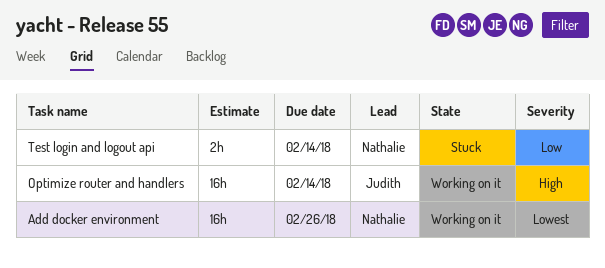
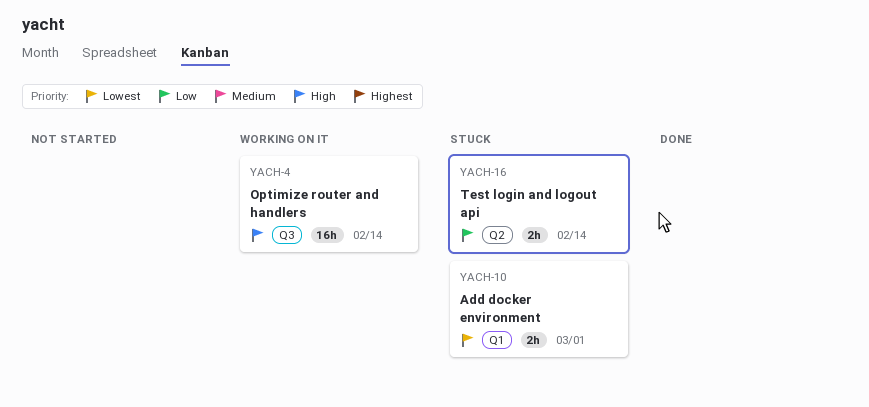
Add docker environment, status: Working on it -> Stuck
Add docker environment, estimate: 16h -> 2h
Add docker environment, due: Feb 26 -> Mar 1

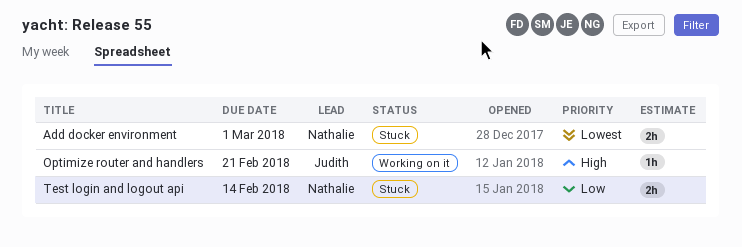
Optimize router and handlers, estimate: 16h -> 1h
Optimize router and handlers, due: Feb 14 -> Feb 21

